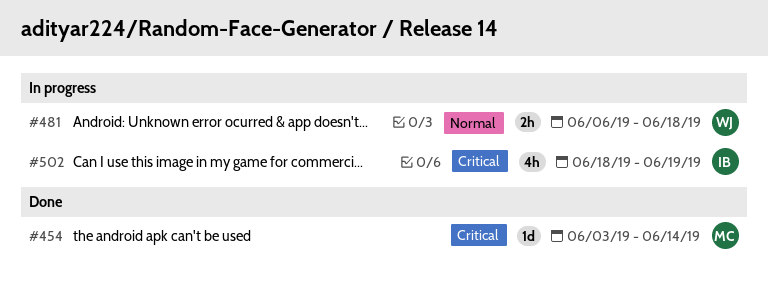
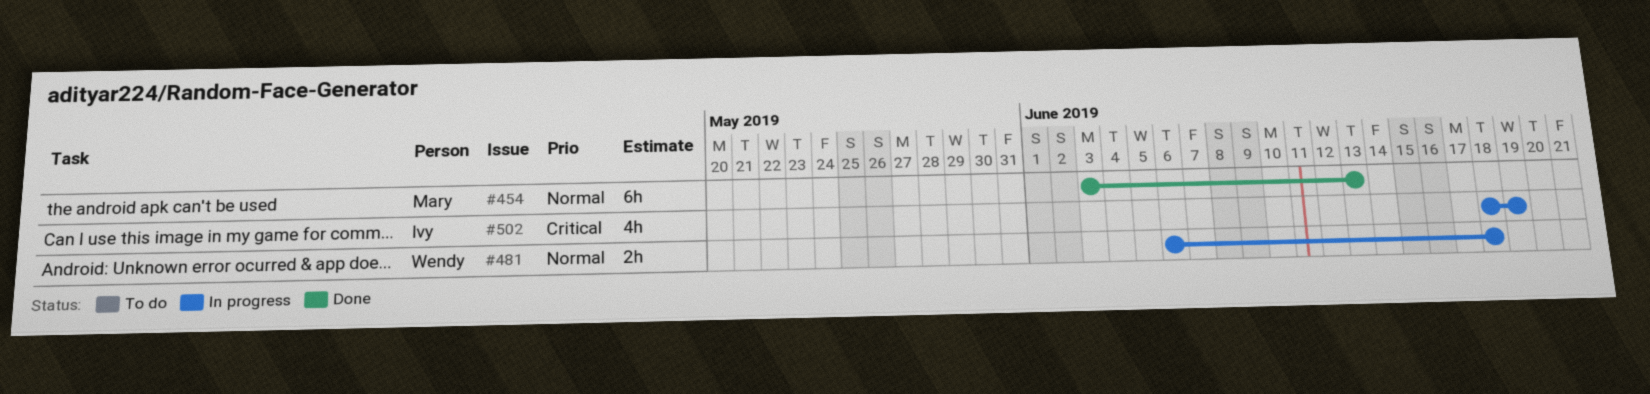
#454, priority: Critical -> Normal
#454, estimate: 1d -> 6h
#454, due: Jun 14 -> Jun 13

